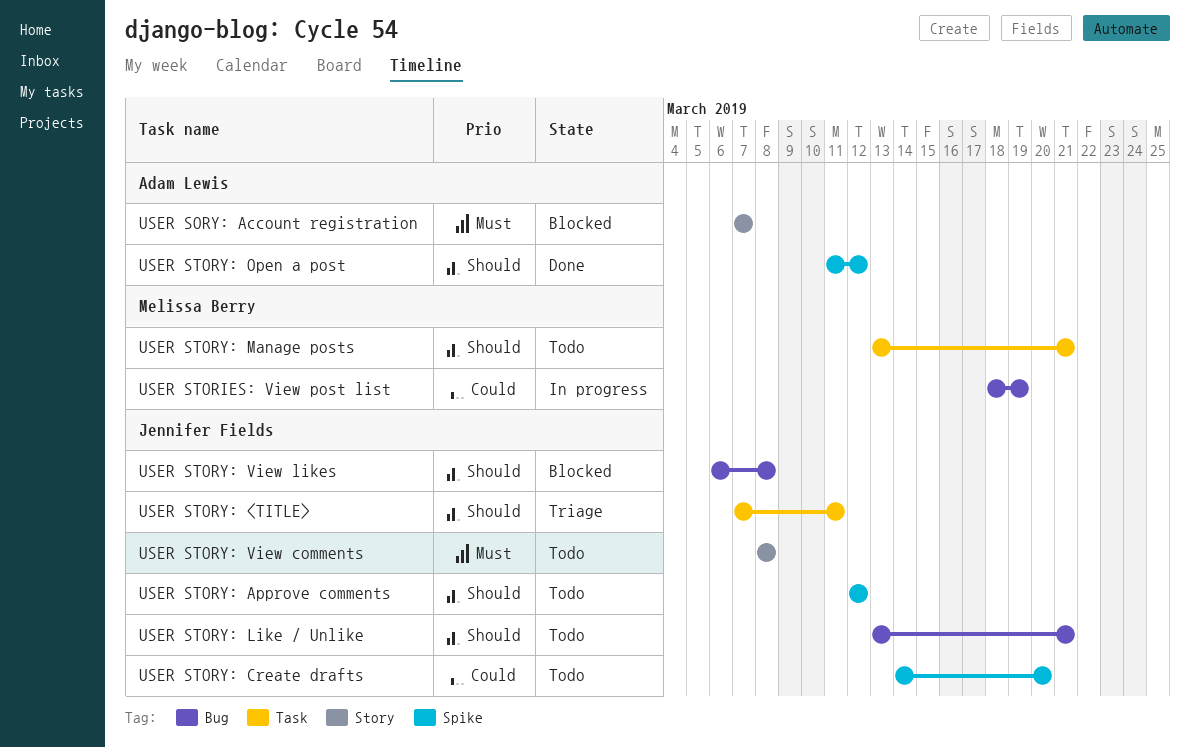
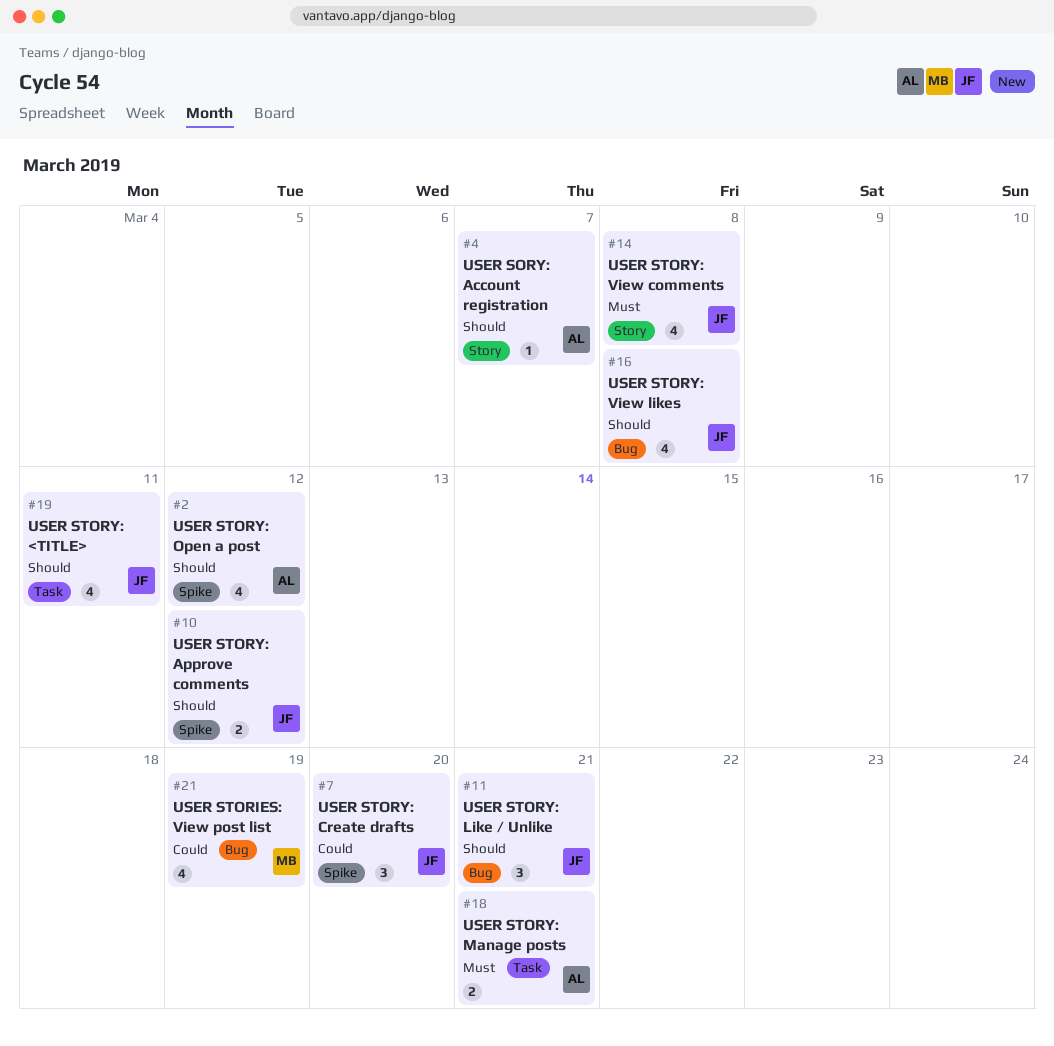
USER SORY: Account registration, priority: Must -> Should
USER STORY: Manage posts, owner: Melissa Berry -> Adam Lewis
USER STORY: Manage posts, priority: Should -> Must

